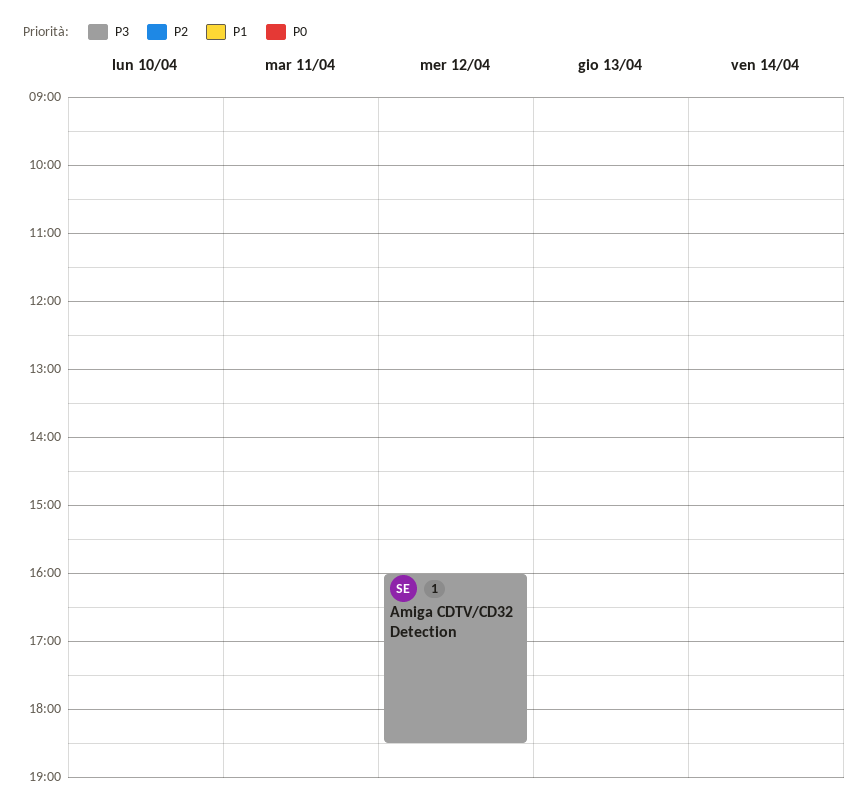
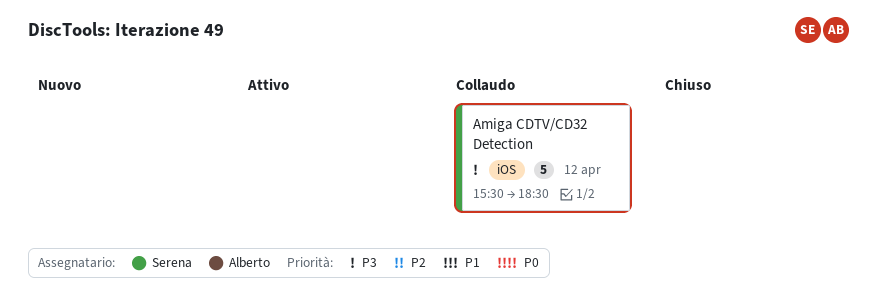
Amiga CDTV/CD32 Detection, estimate: 1 -> 5
Amiga CDTV/CD32 Detection, begins: 16:00 -> 15:30

